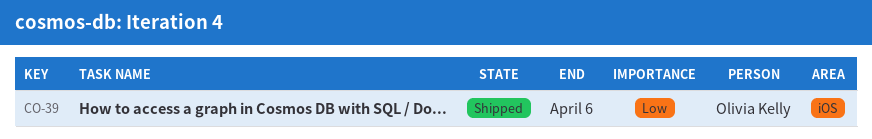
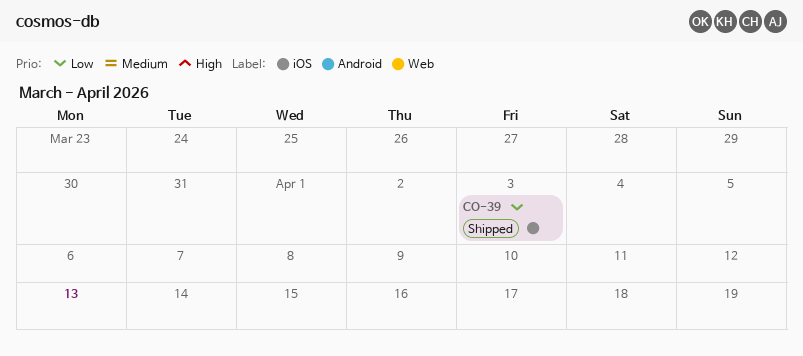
CO-39, due: Apr 6 -> Apr 3

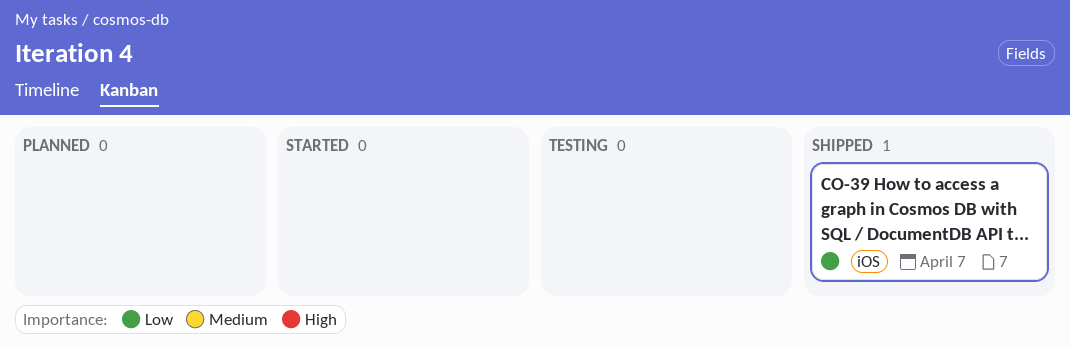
CO-39, due: Apr 3 -> Apr 7

